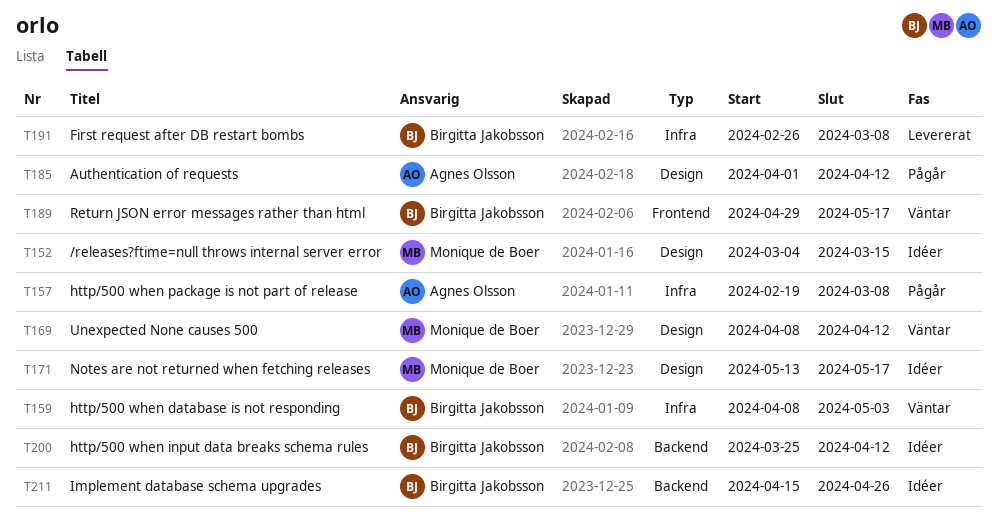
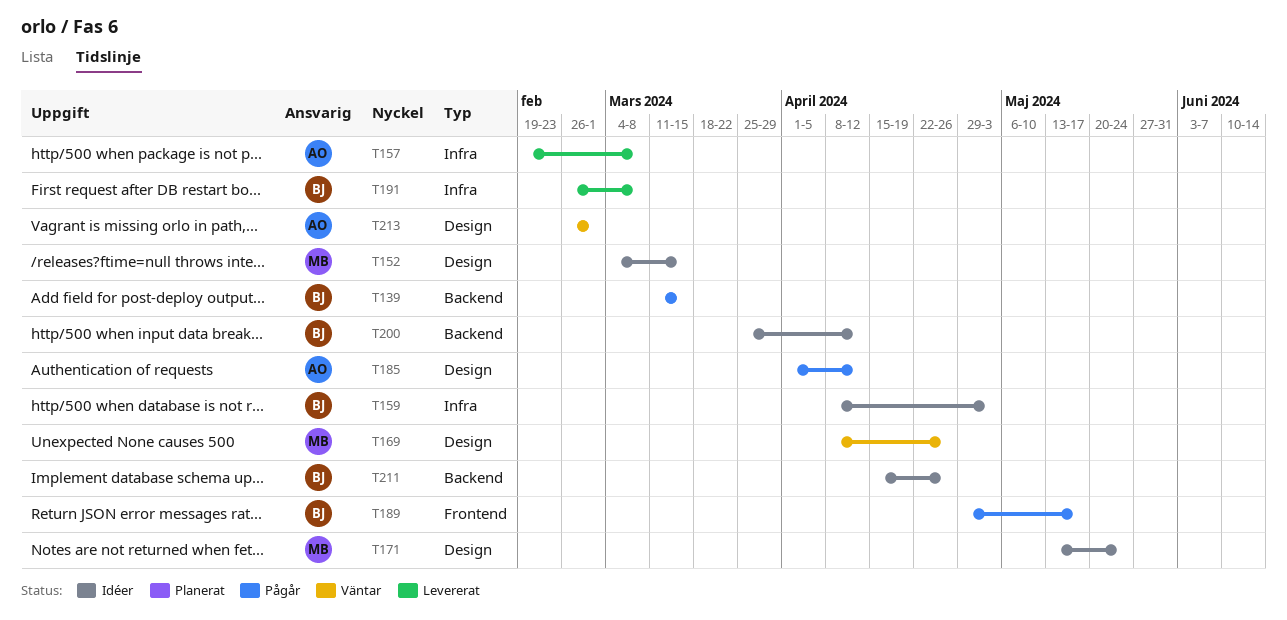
T139: none -> present
T157, status: Pågår -> Levererat
T159, status: Väntar -> Idéer
T169, due: Apr 12 -> Apr 26
T171, due: May 17 -> May 24
T189, status: Väntar -> Pågår
T213: none -> present

